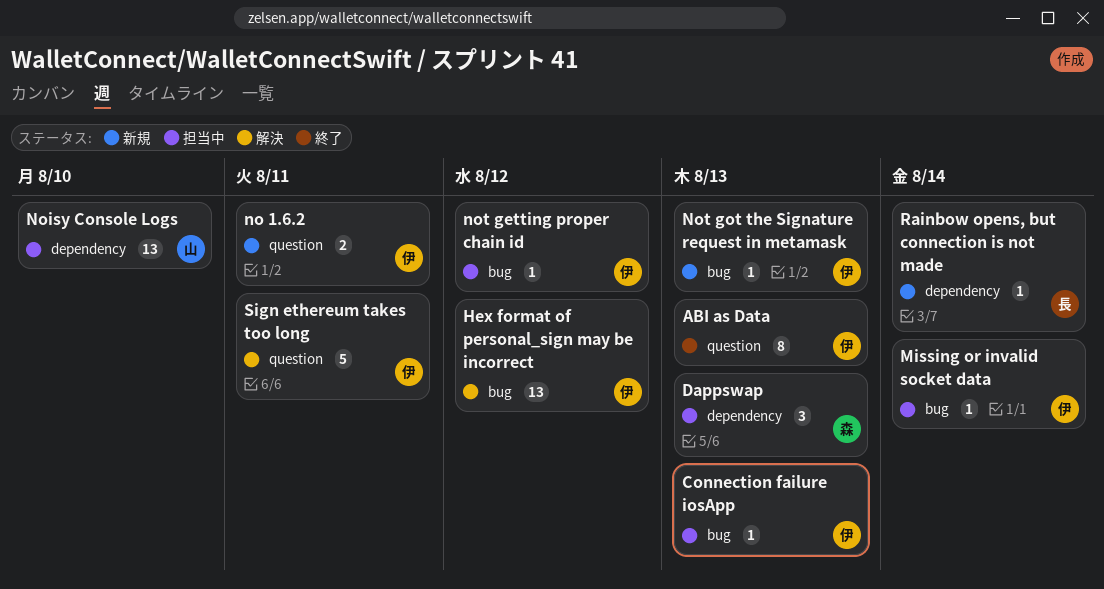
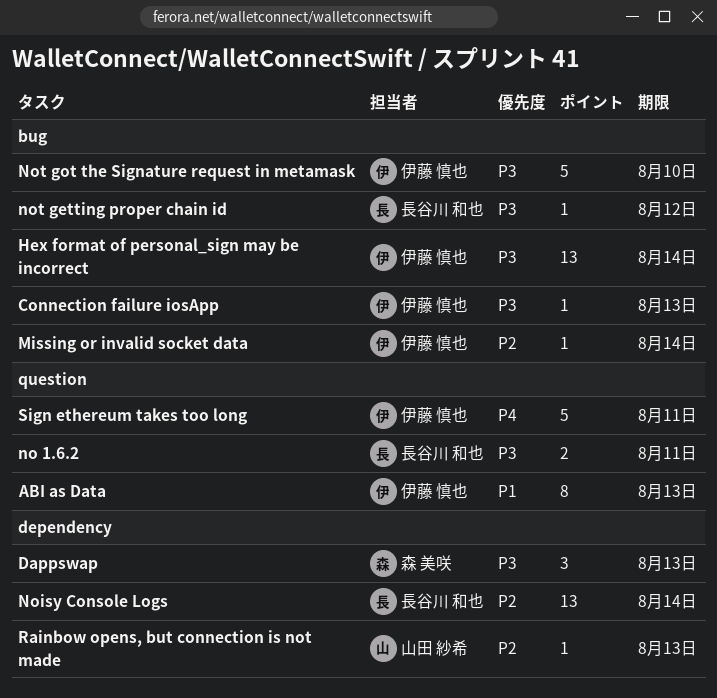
Hex format of personal_sign may be incorrect, due: Aug 12 -> Aug 14
no 1.6.2, owner: 伊藤 慎也 -> 長谷川 和也
Noisy Console Logs, owner: 山田 紗希 -> 長谷川 和也
Noisy Console Logs, due: Aug 10 -> Aug 14
not getting proper chain id, owner: 伊藤 慎也 -> 長谷川 和也
Not got the Signature request in metamask, estimate: 1 -> 5
Not got the Signature request in metamask, due: Aug 13 -> Aug 10
Rainbow opens, but connection is not made, owner: 長谷川 和也 -> 山田 紗希
Rainbow opens, but connection is not made, due: Aug 14 -> Aug 13

